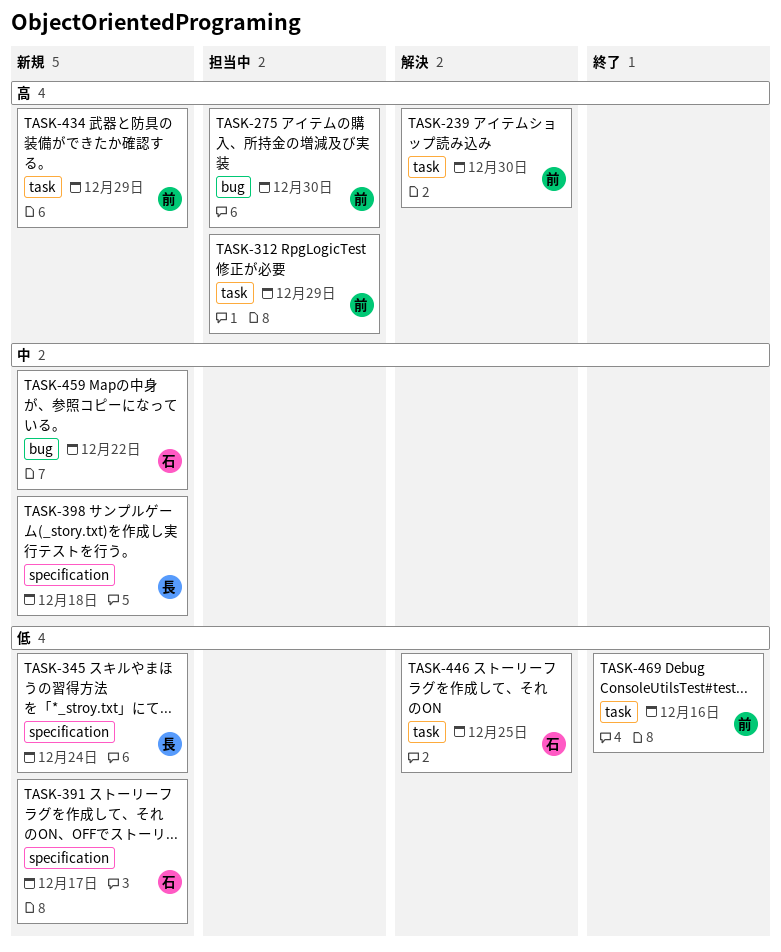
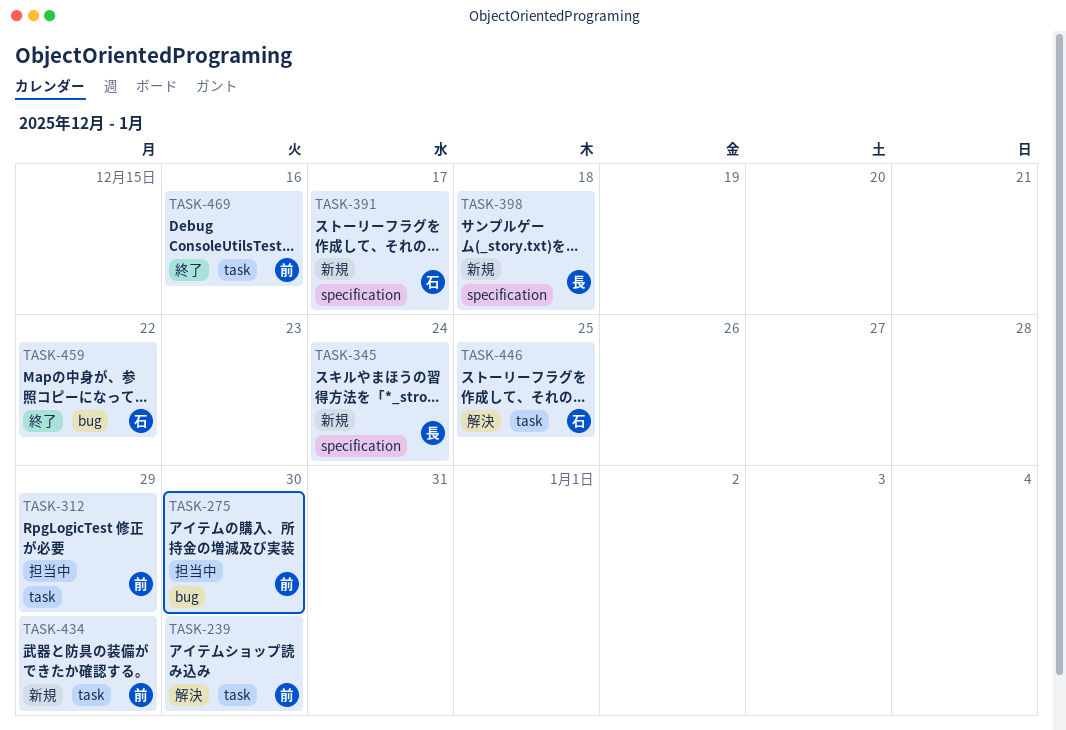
TASK-459, status: 新規 -> 終了

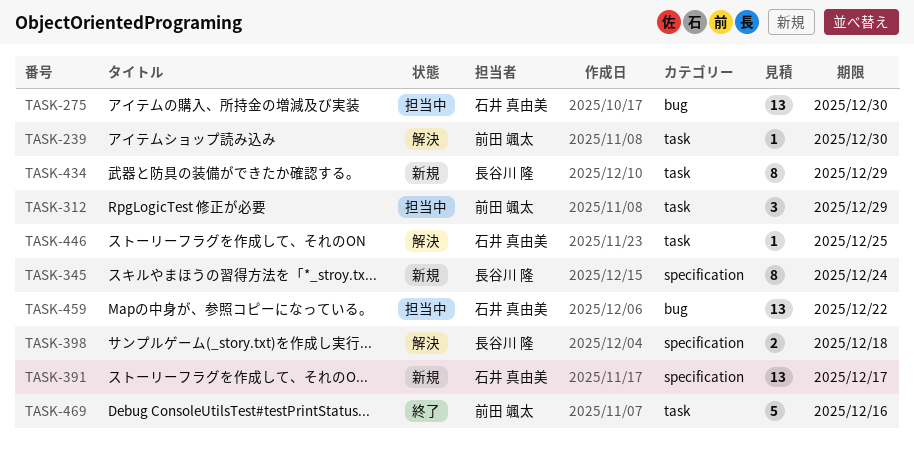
TASK-275, owner: 前田 颯太 -> 石井 真由美
TASK-398, status: 新規 -> 解決
TASK-434, owner: 前田 颯太 -> 長谷川 隆
TASK-459, status: 終了 -> 担当中

